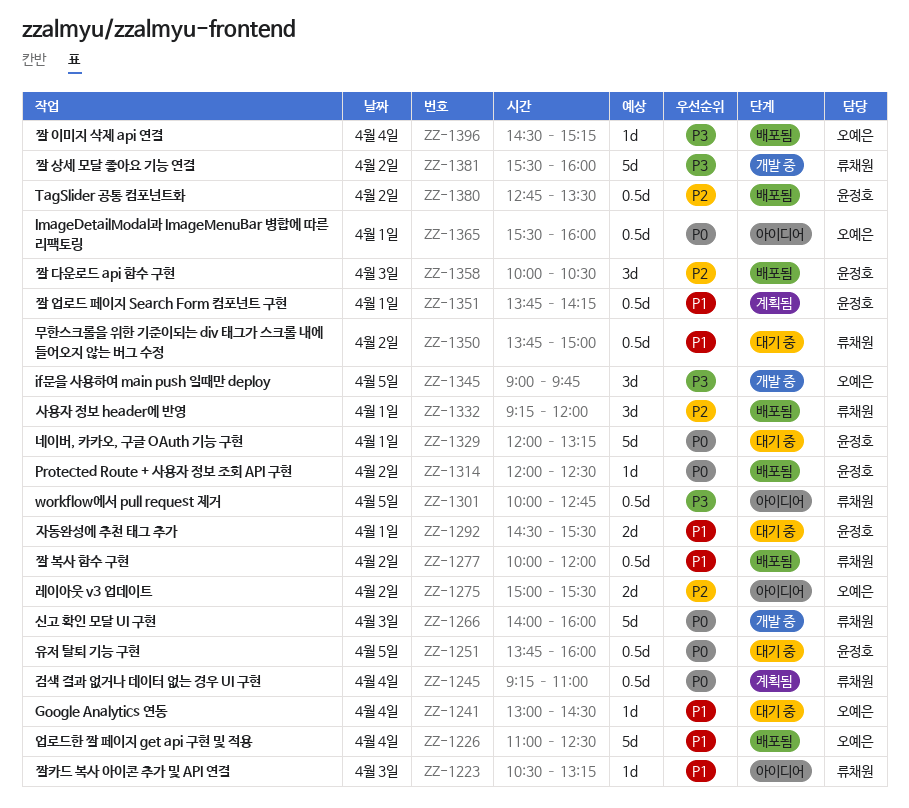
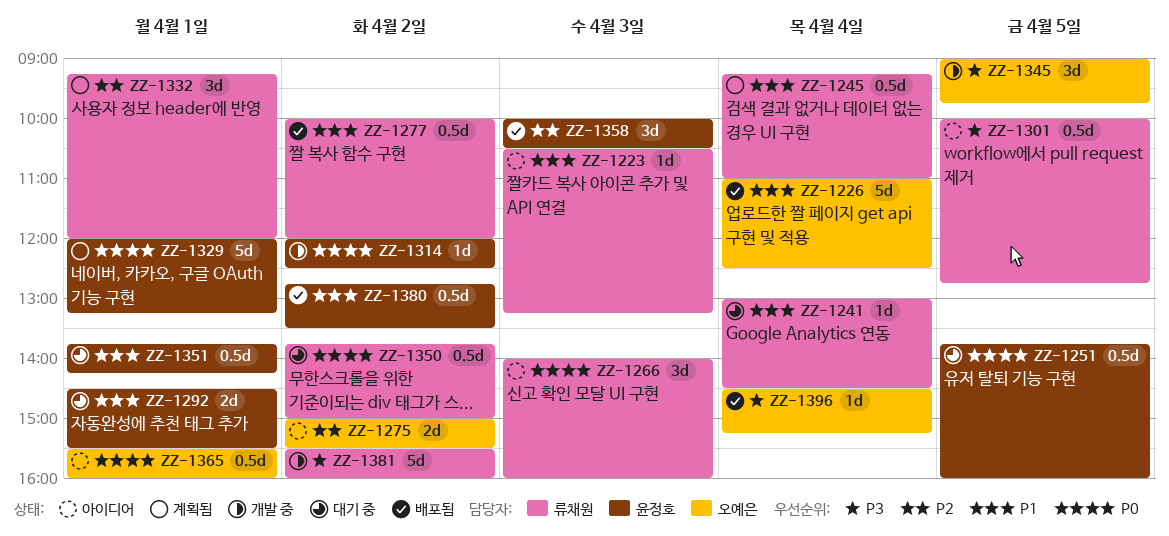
ZZ-1241, owner: 오예은 -> 류채원
ZZ-1245, priority: P0 -> P1
ZZ-1266, status: 개발 중 -> 아이디어
ZZ-1266, estimate: 5d -> 3d
ZZ-1314, status: 배포됨 -> 개발 중
ZZ-1329, status: 대기 중 -> 계획됨
ZZ-1332, status: 배포됨 -> 계획됨
ZZ-1350, priority: P1 -> P0
ZZ-1351, status: 계획됨 -> 대기 중
ZZ-1380, priority: P2 -> P1

